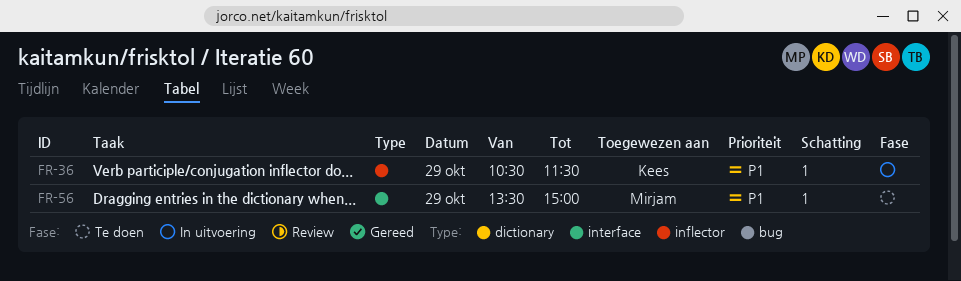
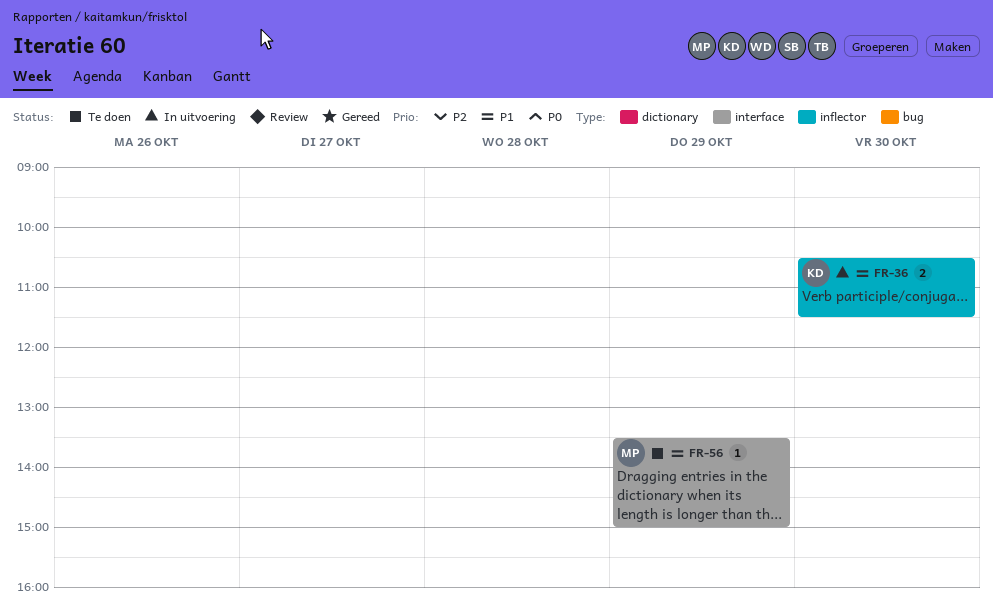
FR-36, estimate: 1 -> 2
FR-36, day: Oct 29 -> Oct 30

